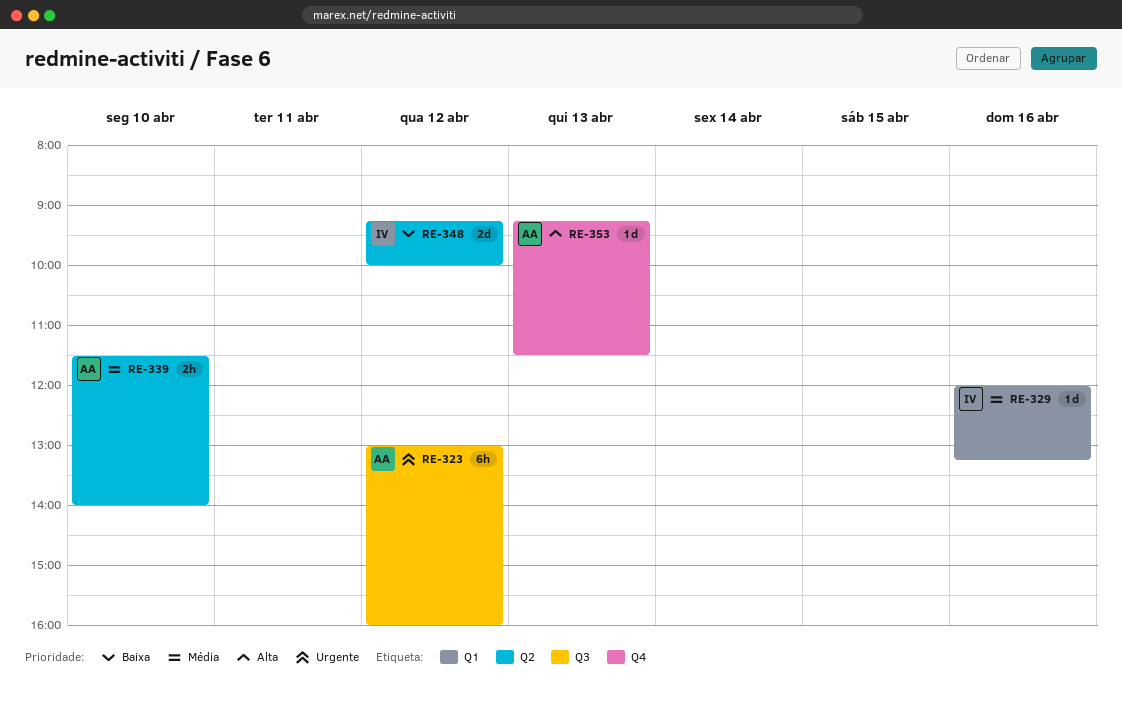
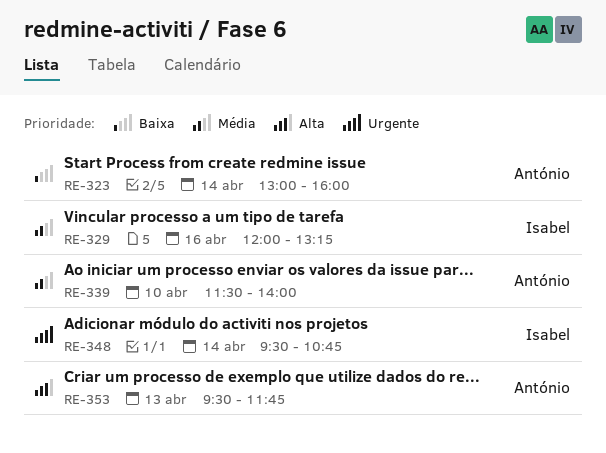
RE-323, priority: Urgente -> Baixa
RE-323, day: Apr 12 -> Apr 14
RE-348, priority: Baixa -> Urgente
RE-348, day: Apr 12 -> Apr 14
RE-348, begins: 09:15 -> 09:30
RE-348, ends: 10:00 -> 10:45
RE-353, begins: 09:15 -> 09:30
RE-353, ends: 11:30 -> 11:45

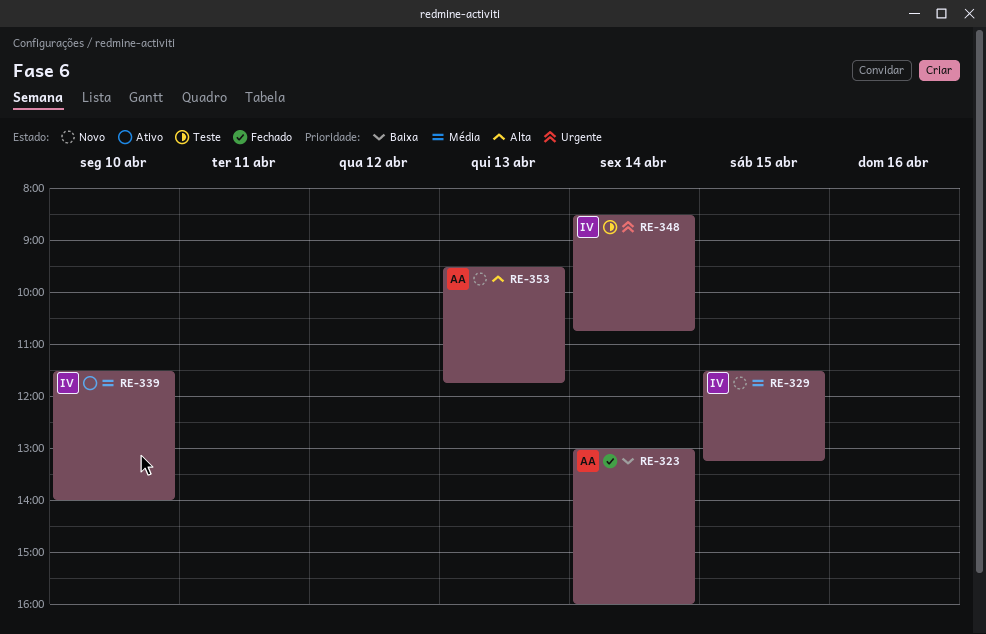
RE-329, day: Apr 16 -> Apr 15
RE-329, begins: 12:00 -> 11:30
RE-339, owner: António -> Isabel
RE-348, begins: 09:30 -> 08:30

